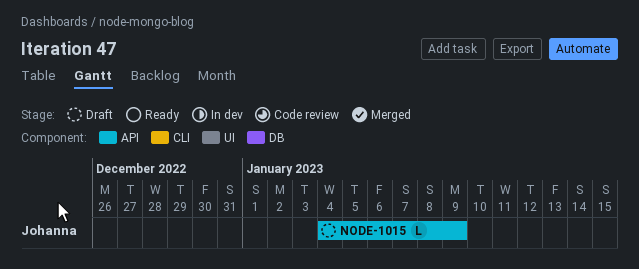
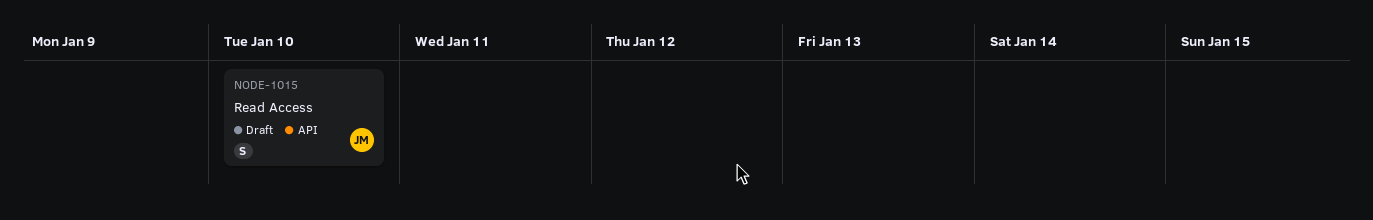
NODE-1015, estimate: L -> S
NODE-1015, due: Jan 9 -> Jan 10

